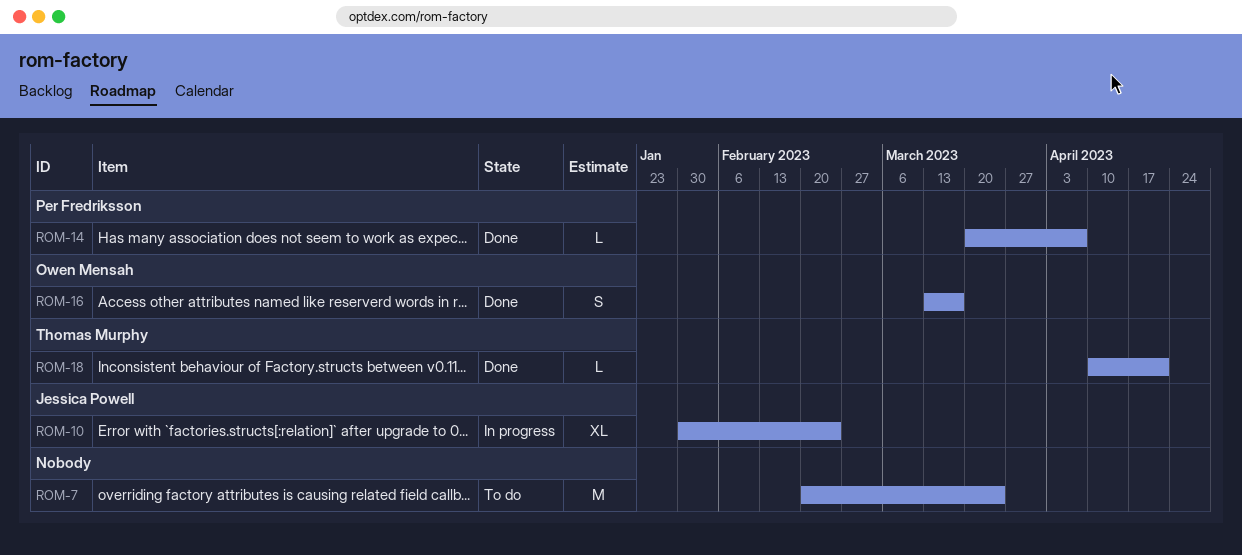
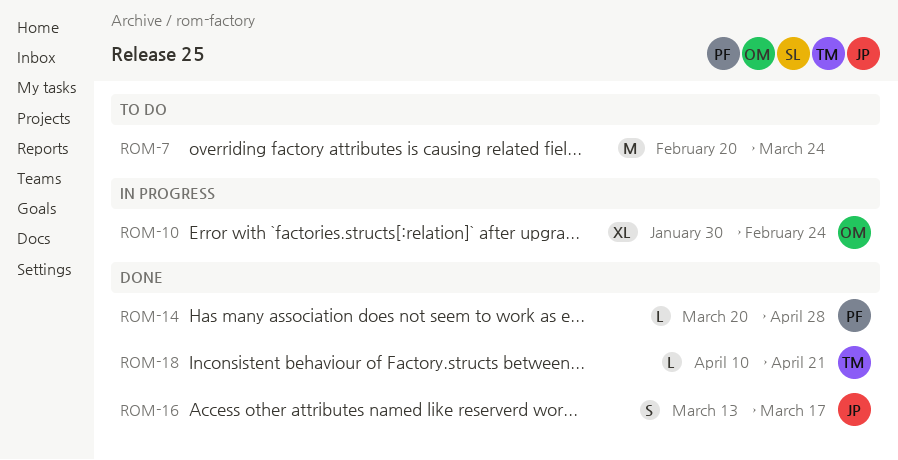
ROM-10, owner: Jessica Powell -> Owen Mensah
ROM-14, due: Apr 7 -> Apr 28
ROM-16, owner: Owen Mensah -> Jessica Powell

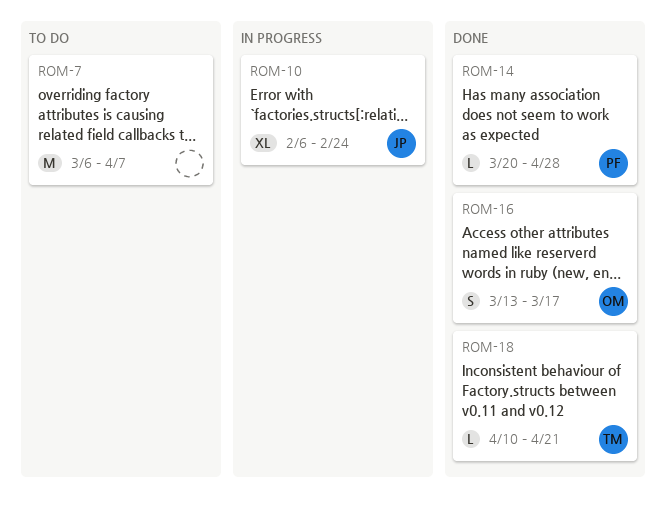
ROM-7, start: Feb 20 -> Mar 6
ROM-7, due: Mar 24 -> Apr 7
ROM-10, owner: OM -> JP
ROM-10, start: Jan 30 -> Feb 6
ROM-16, owner: JP -> OM

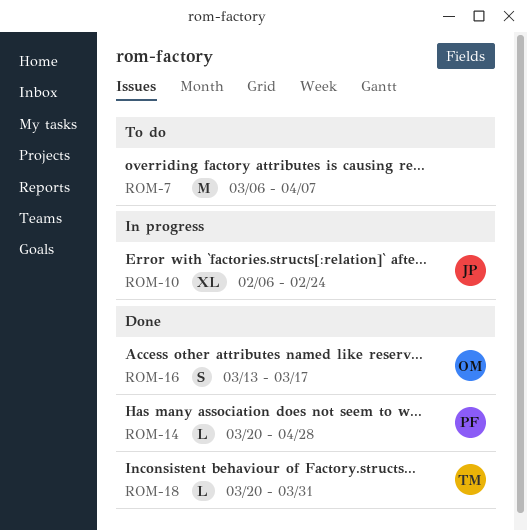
ROM-18, start: Apr 10 -> Mar 20
ROM-18, due: Apr 21 -> Mar 31

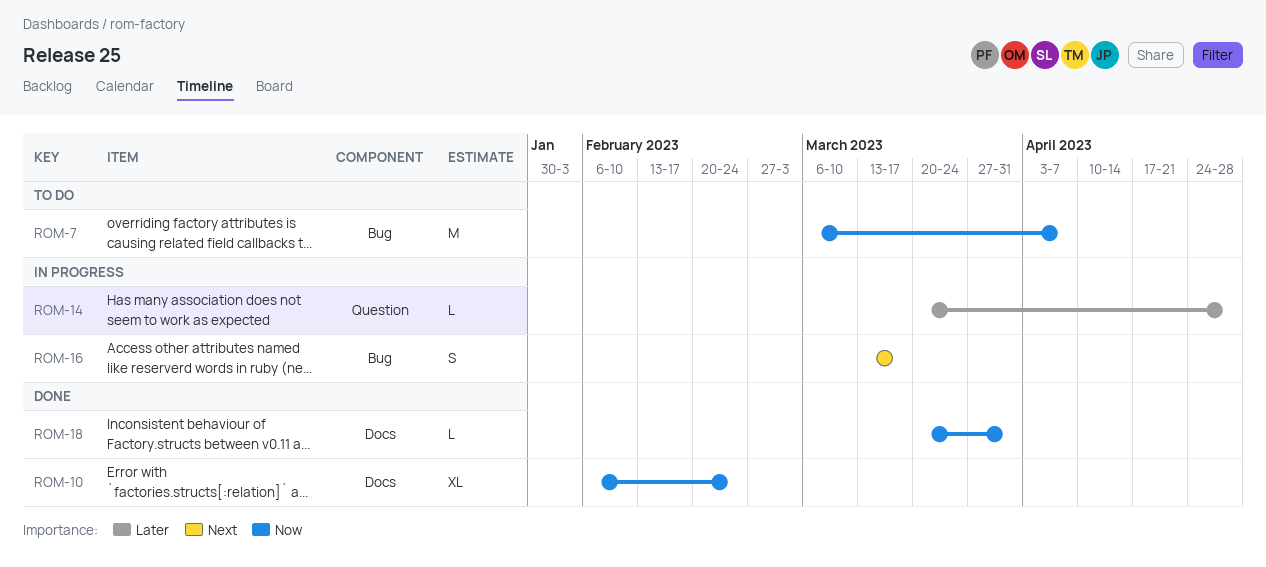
ROM-10, status: In progress -> Done
ROM-14, status: Done -> In progress
ROM-16, status: Done -> In progress

